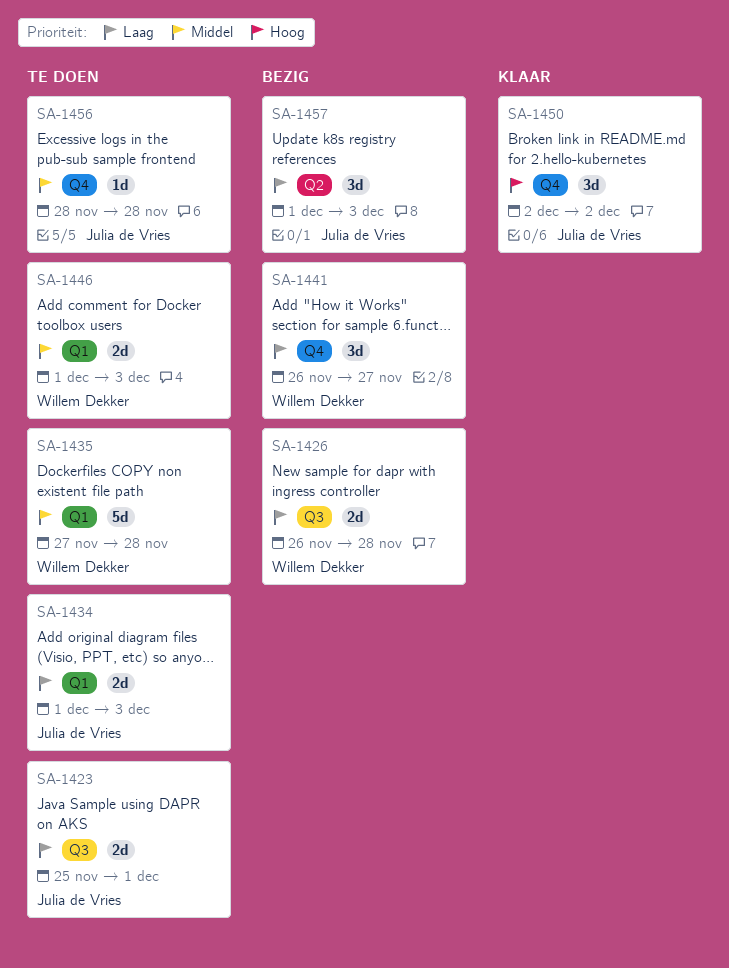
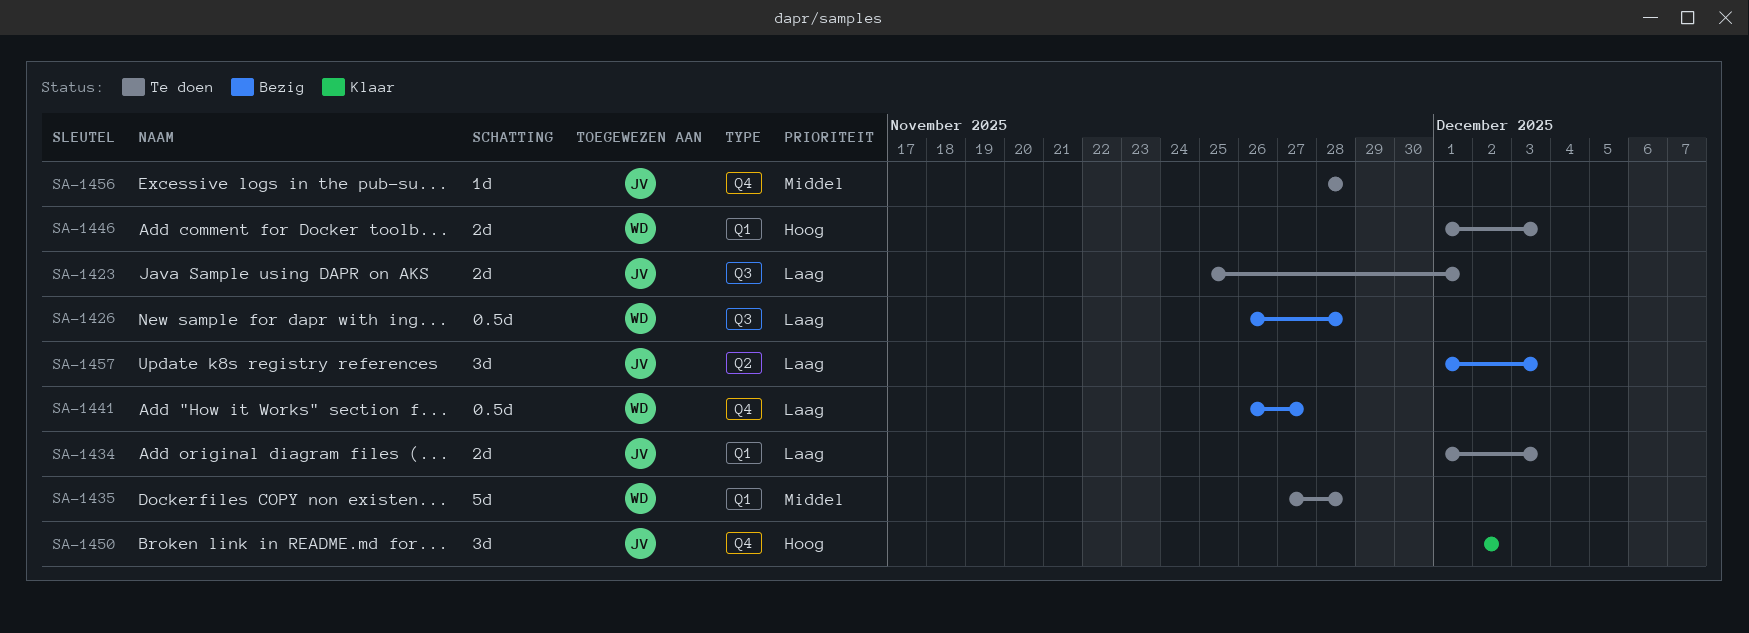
SA-1426, estimate: 2d -> 0.5d
SA-1441, estimate: 3d -> 0.5d
SA-1446, priority: Middel -> Hoog

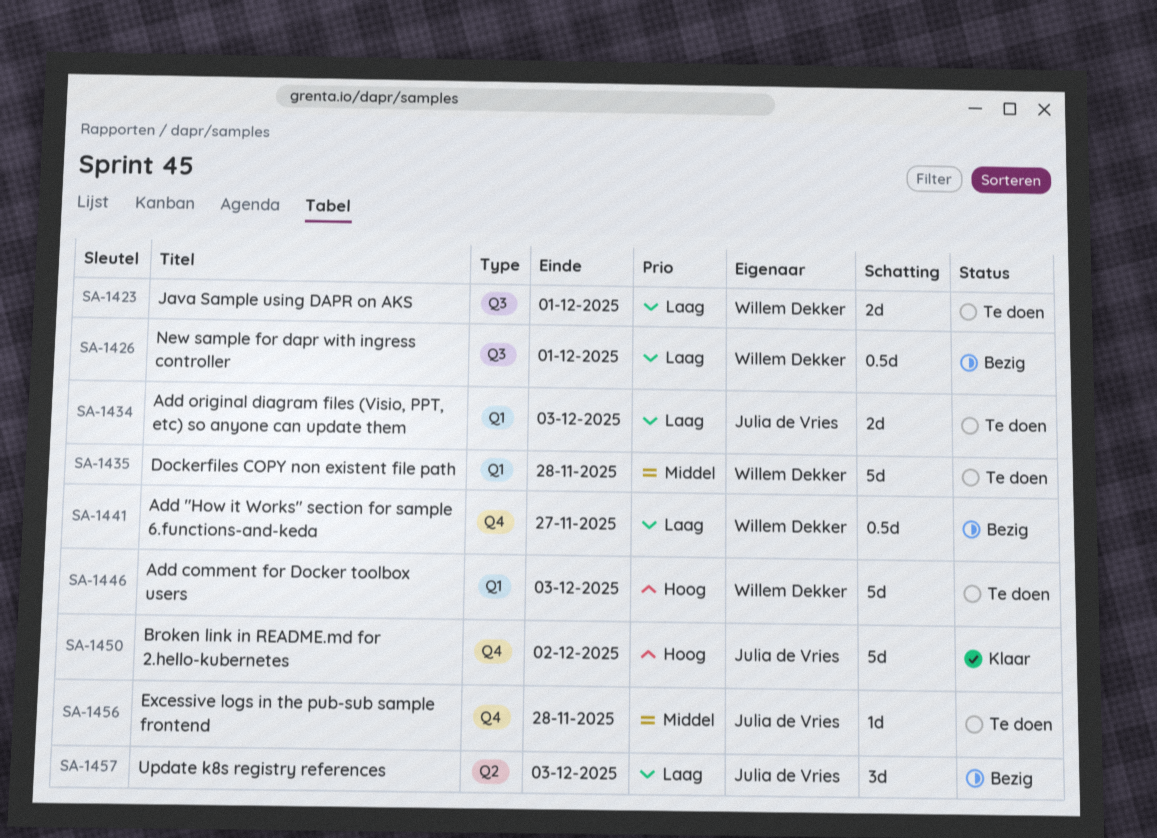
SA-1423, owner: Julia de Vries -> Willem Dekker
SA-1426, due: Nov 28 -> Dec 1
SA-1446, estimate: 2d -> 5d
SA-1450, estimate: 3d -> 5d

